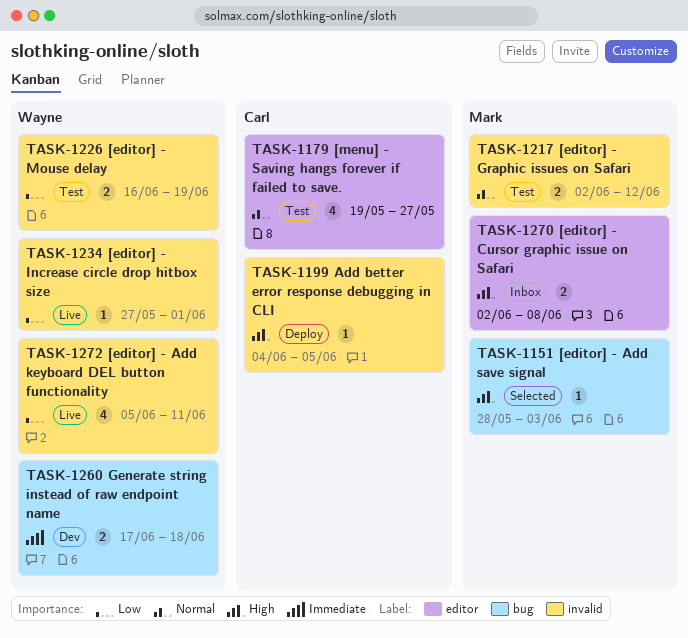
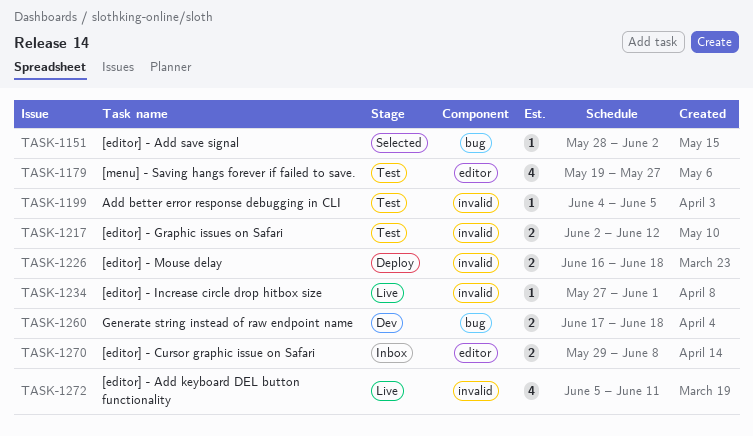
TASK-1151, due: Jun 3 -> Jun 2
TASK-1199, status: Deploy -> Test
TASK-1226, status: Test -> Deploy
TASK-1226, due: Jun 19 -> Jun 18
TASK-1270, start: Jun 2 -> May 29

